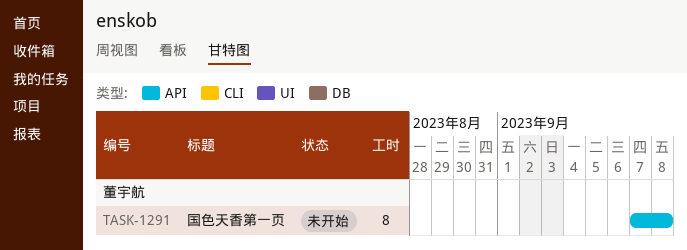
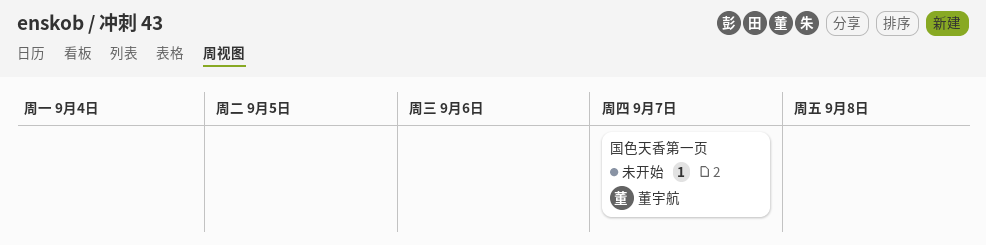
国色天香第一页, estimate: 8 -> 1
国色天香第一页, due: Sep 8 -> Sep 7

